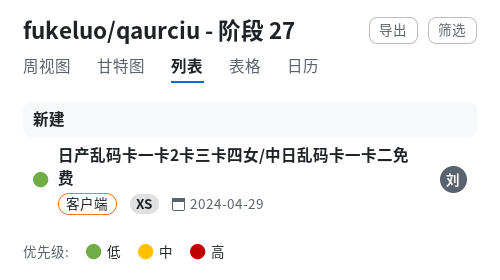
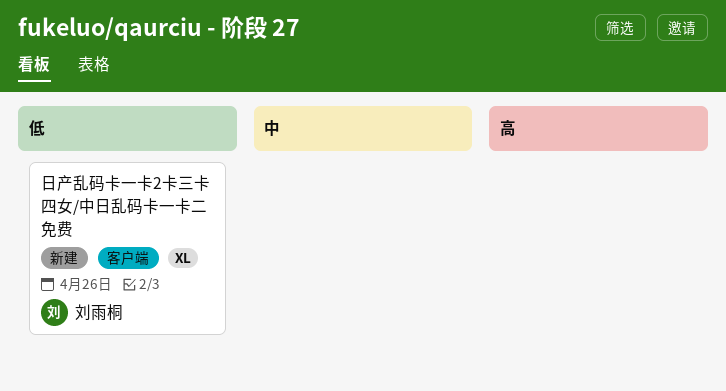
日产乱码卡一卡2卡三卡四女/中日乱码卡一卡二免费, estimate: XS -> XL
日产乱码卡一卡2卡三卡四女/中日乱码卡一卡二免费, due: Apr 29 -> Apr 26

